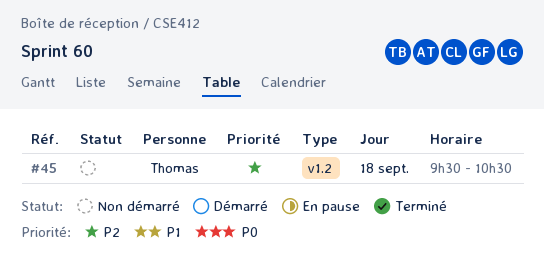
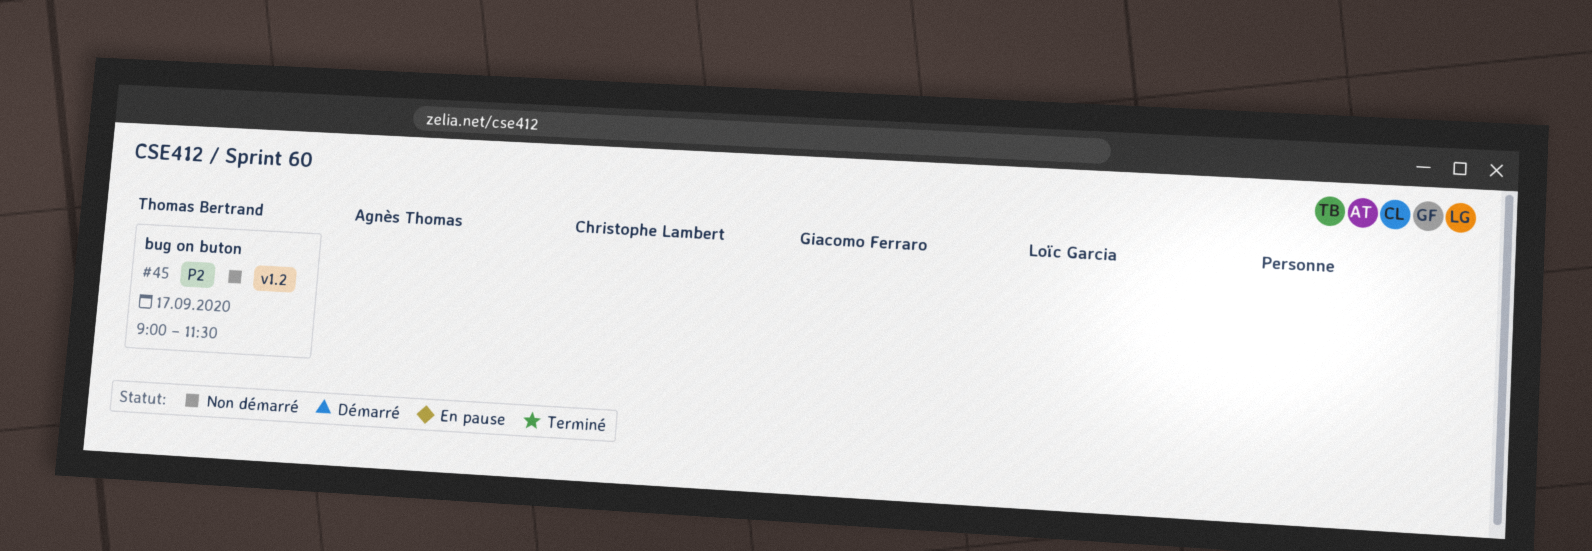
#45, day: Sep 18 -> Sep 17
#45, begins: 09:30 -> 09:00
#45, ends: 10:30 -> 11:30

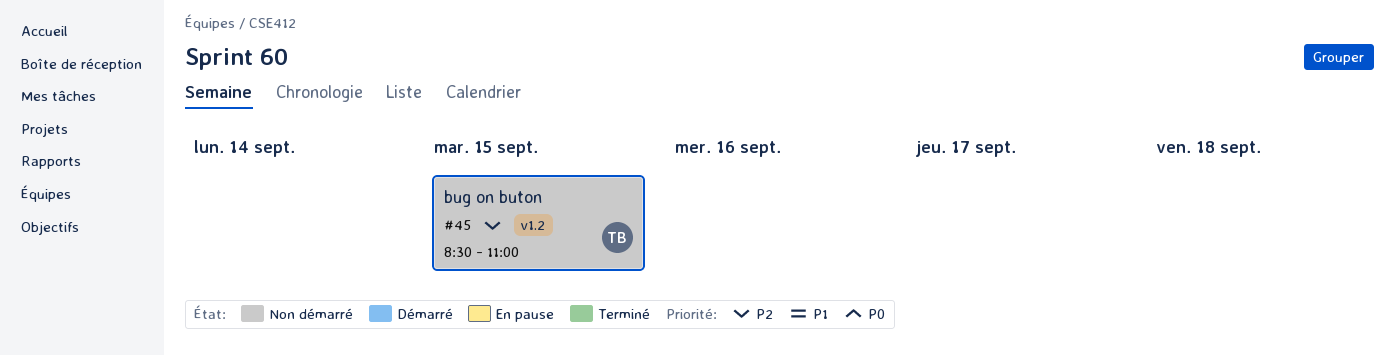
#45, day: Sep 17 -> Sep 15
#45, begins: 09:00 -> 08:30
#45, ends: 11:30 -> 11:00

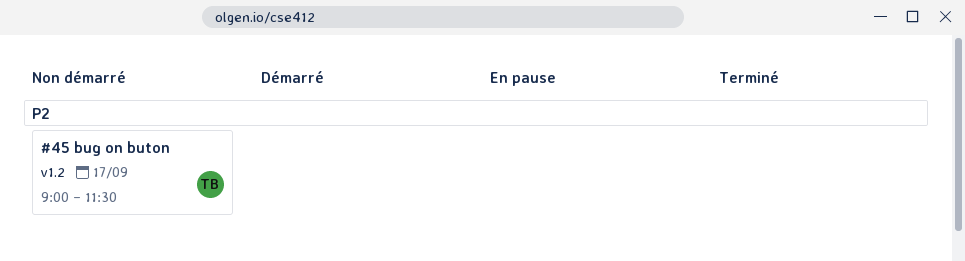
#45, day: Sep 15 -> Sep 17
#45, begins: 08:30 -> 09:00
#45, ends: 11:00 -> 11:30

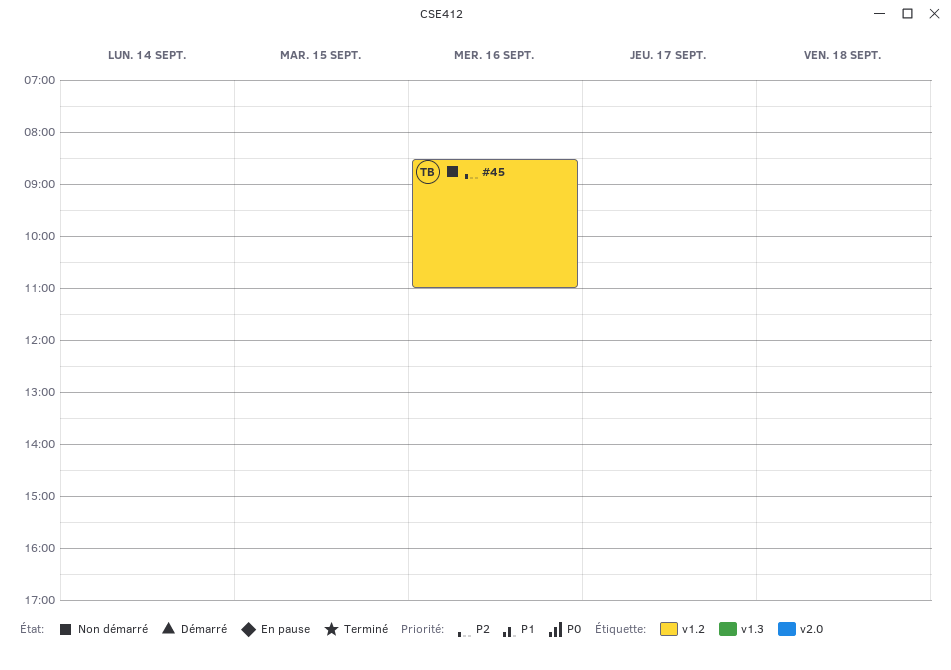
#45, day: Sep 17 -> Sep 16
#45, begins: 09:00 -> 08:30
#45, ends: 11:30 -> 11:00

